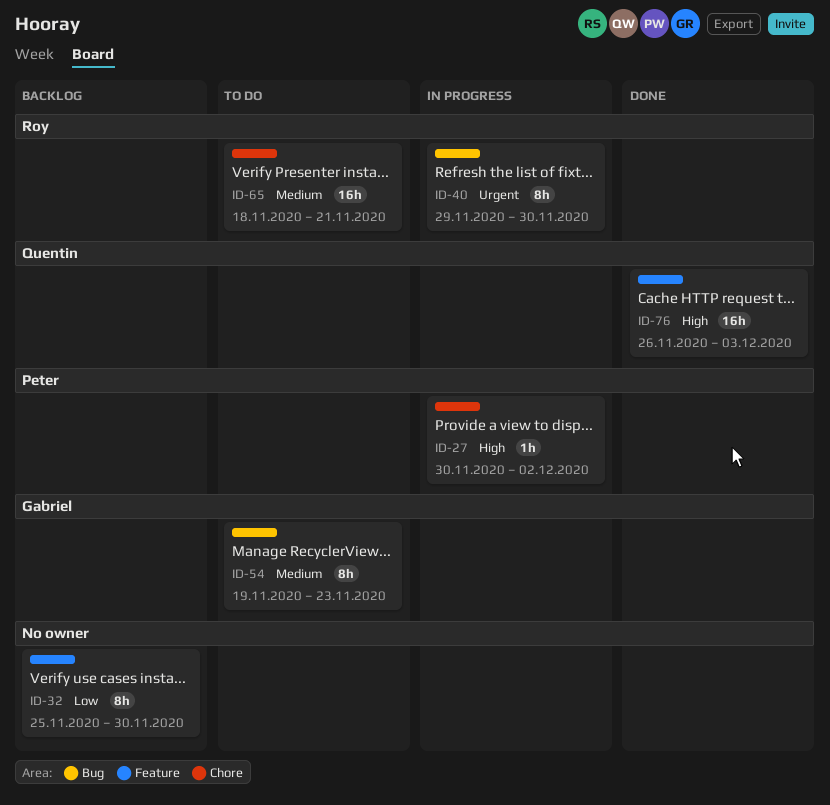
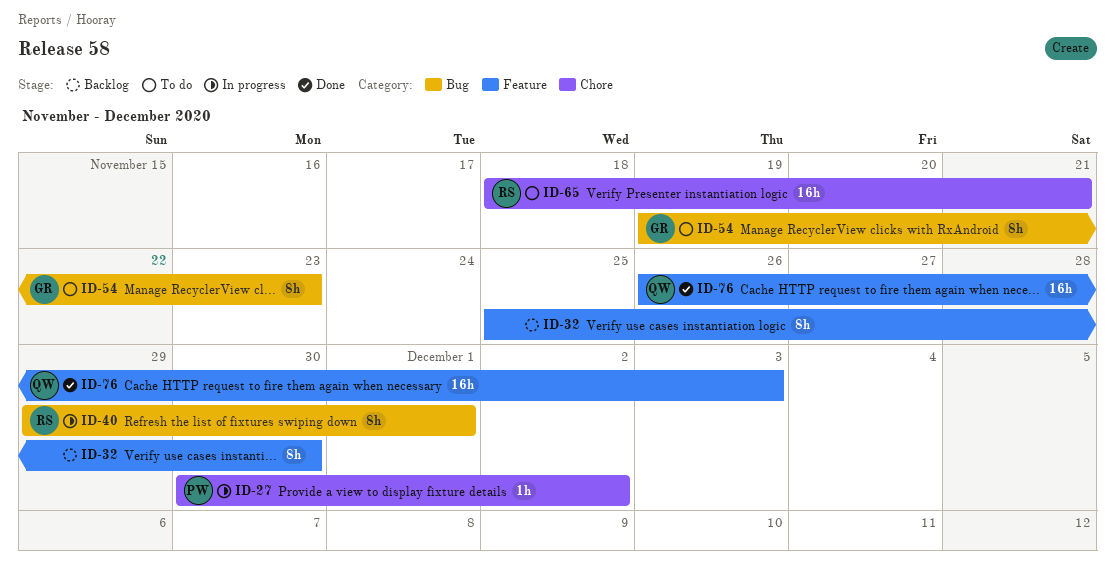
ID-40, due: Nov 30 -> Dec 1

